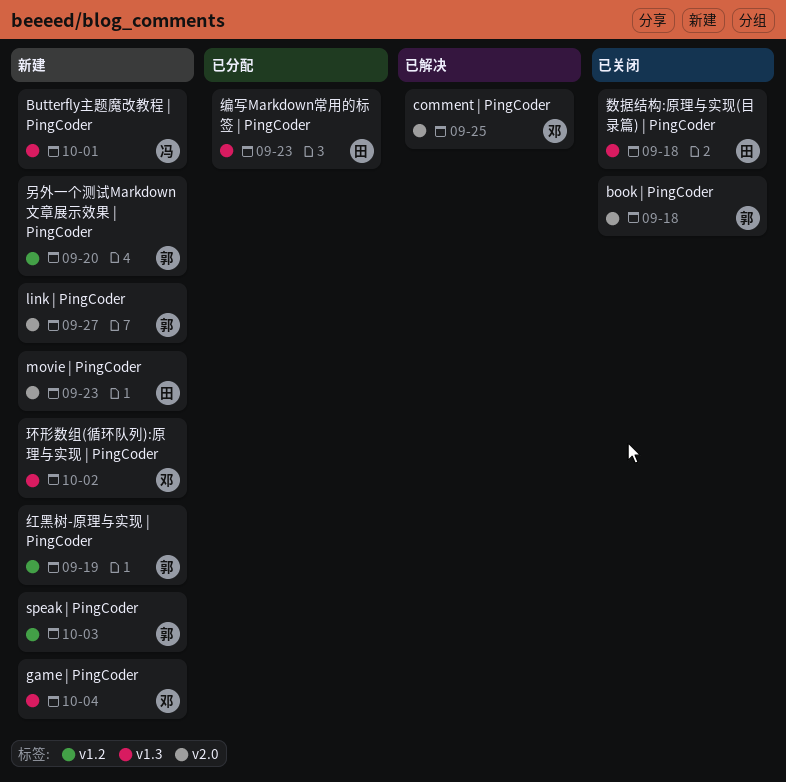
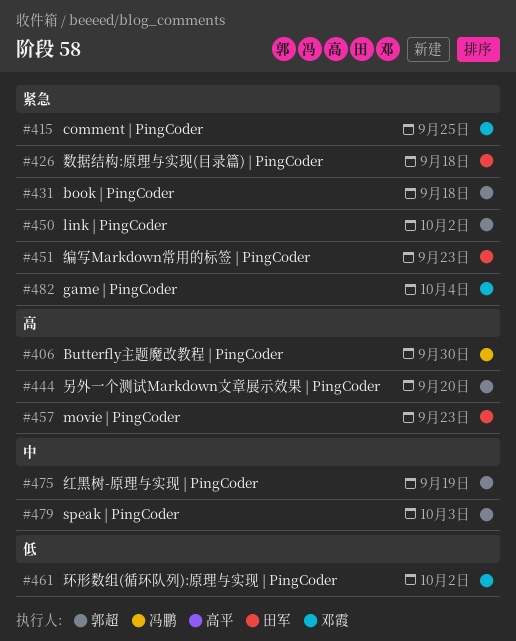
Butterfly主题魔改教程 | PingCoder, due: Oct 1 -> Sep 30
link | PingCoder, due: Sep 27 -> Oct 2

